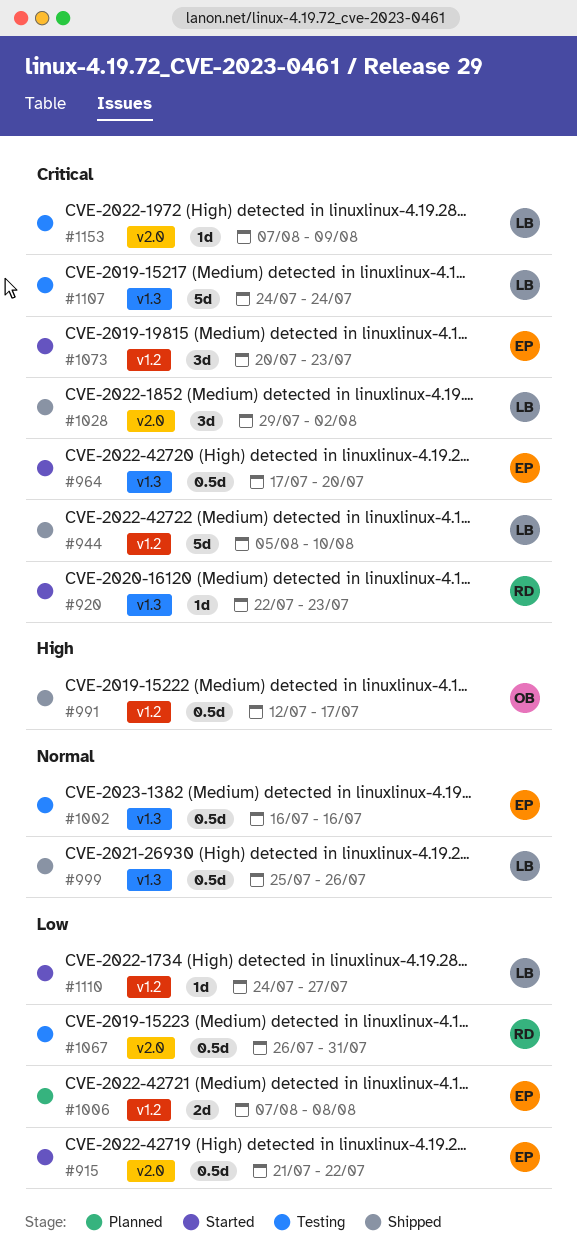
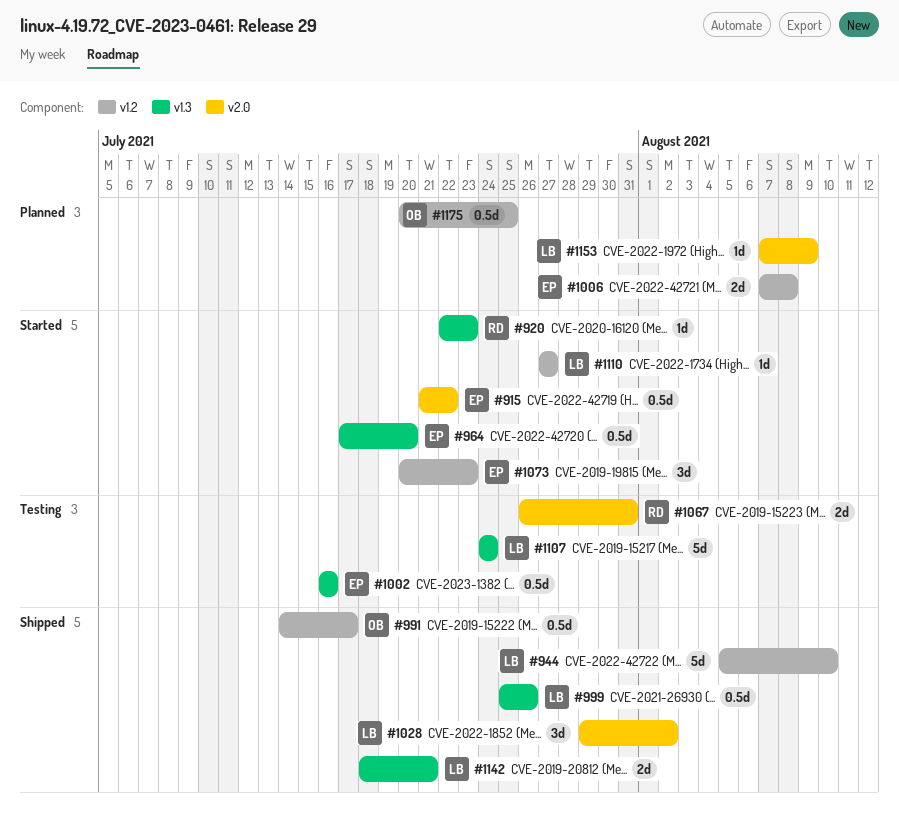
#991, start: Jul 12 -> Jul 14
#1067, estimate: 0.5d -> 2d
#1110, start: Jul 24 -> Jul 27
#1142: none -> present
#1153, status: Testing -> Planned
#1175: none -> present

